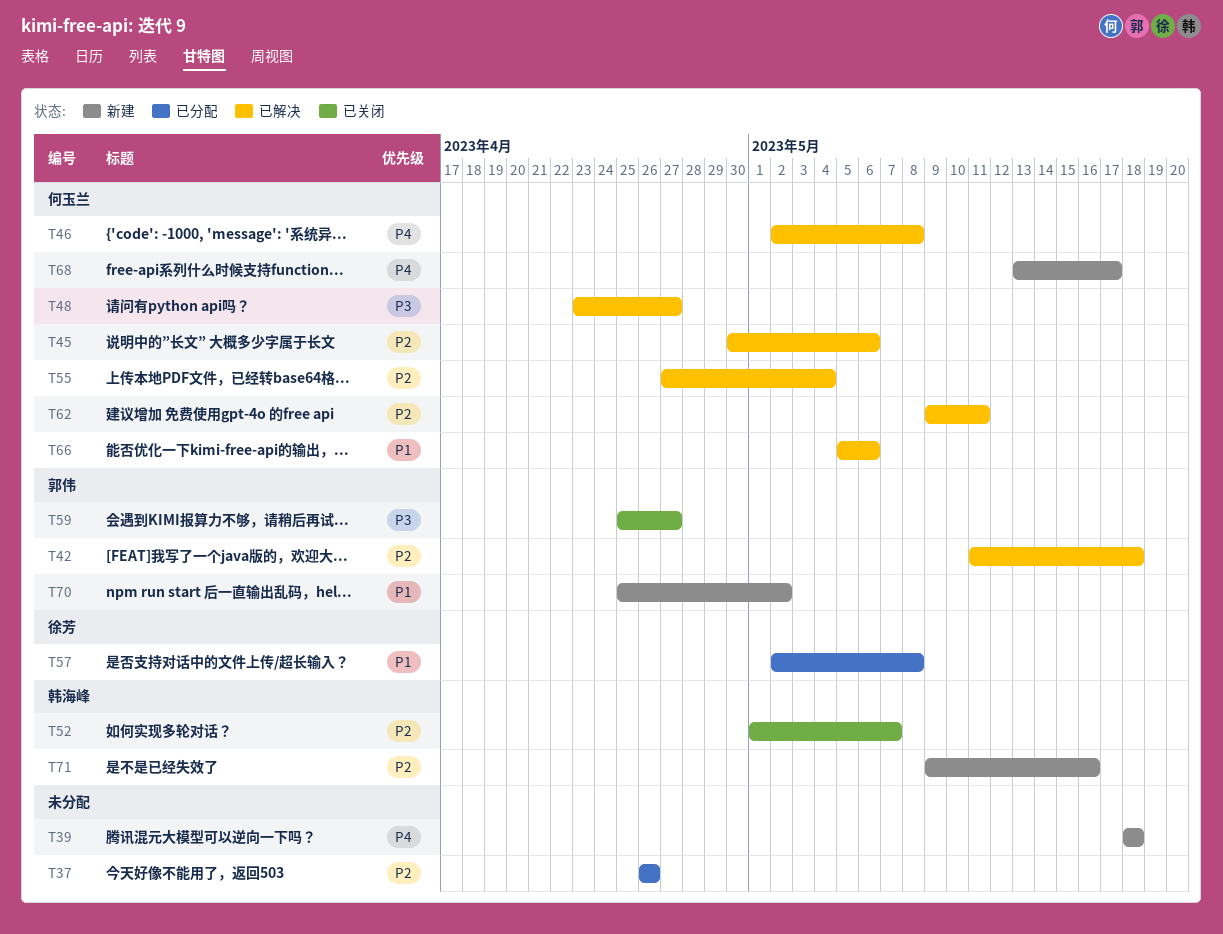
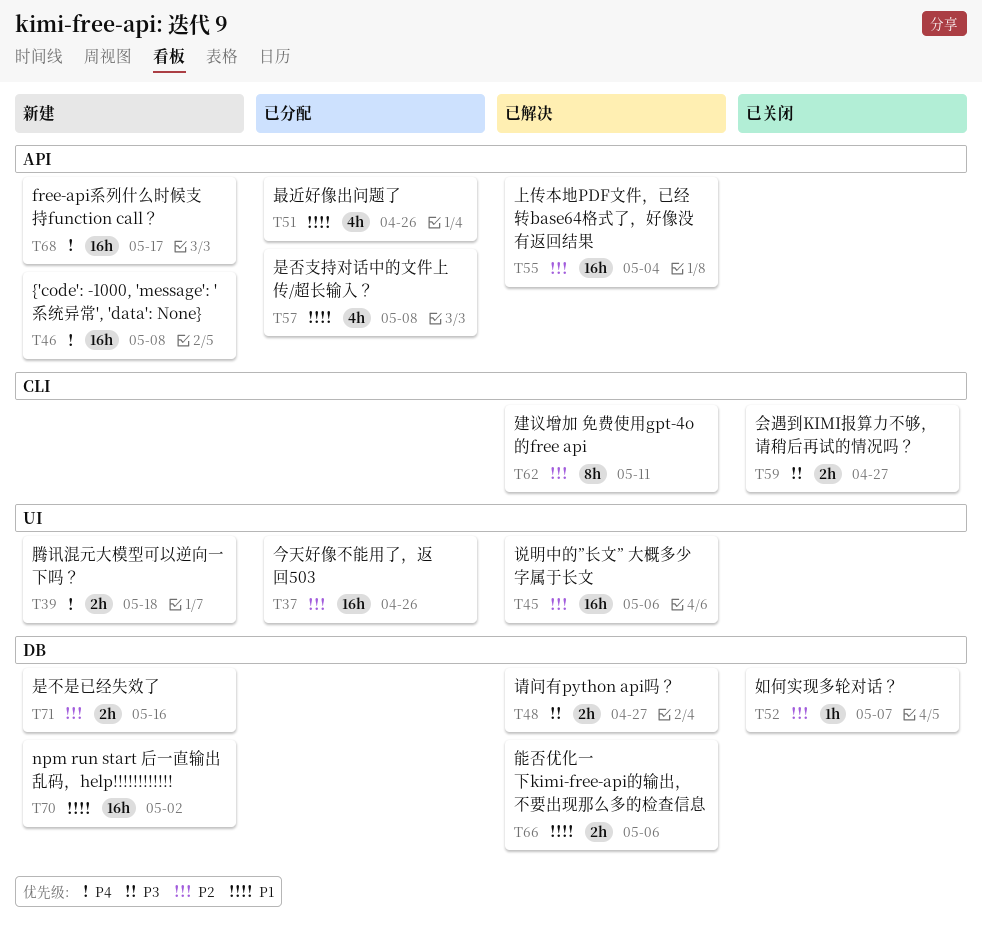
T42: present -> none
T46, status: 已解决 -> 新建
T51: none -> present

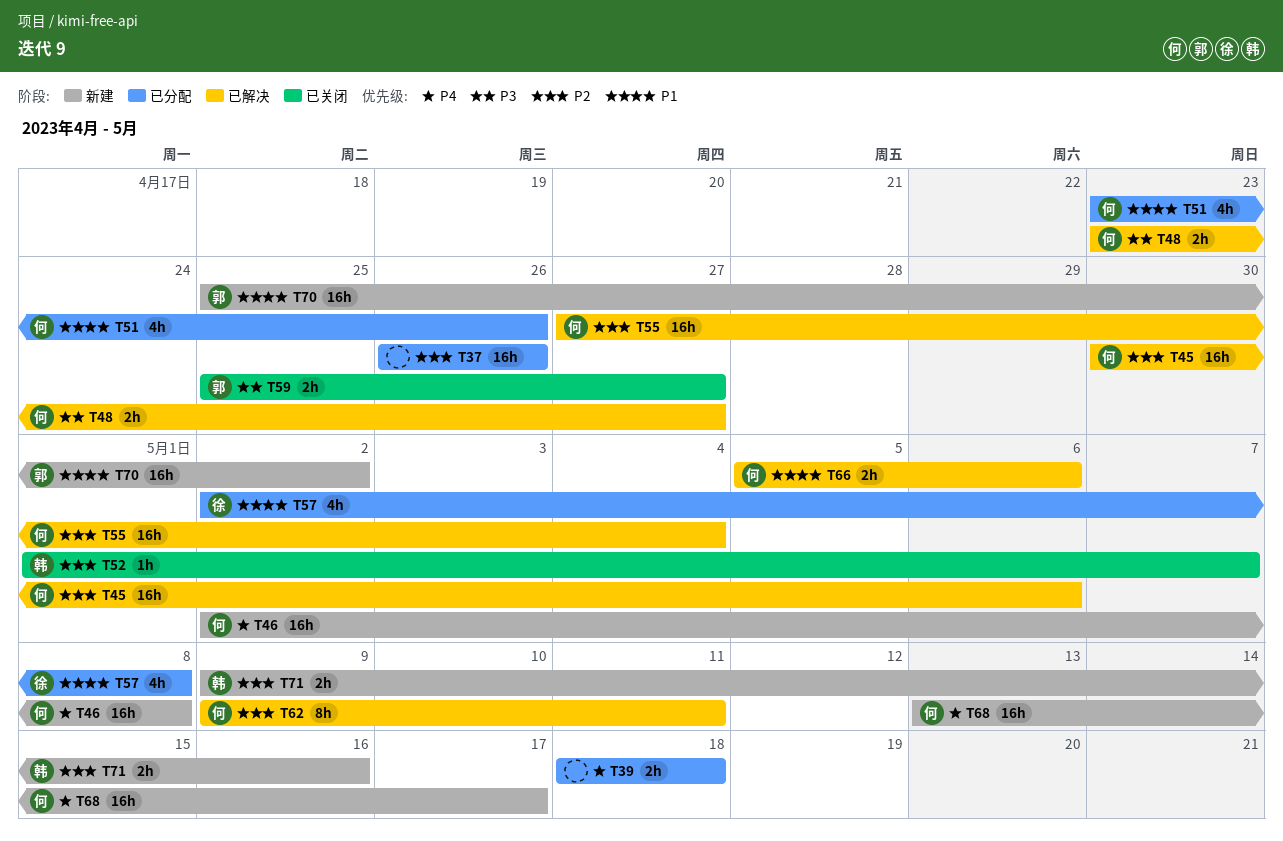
T39, status: 新建 -> 已分配

